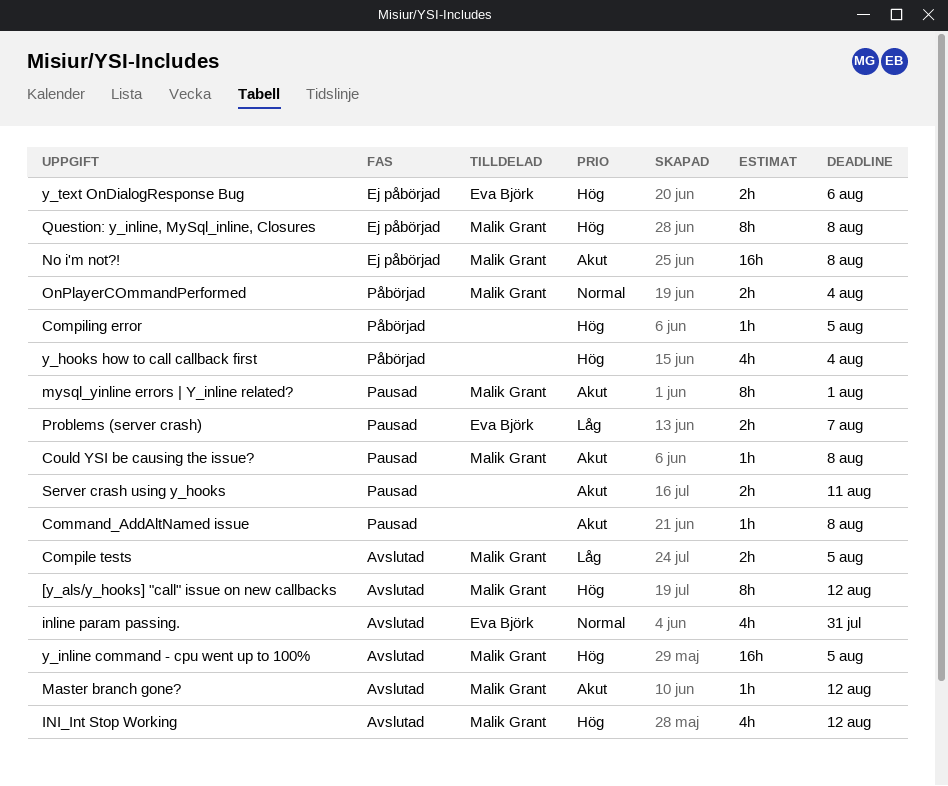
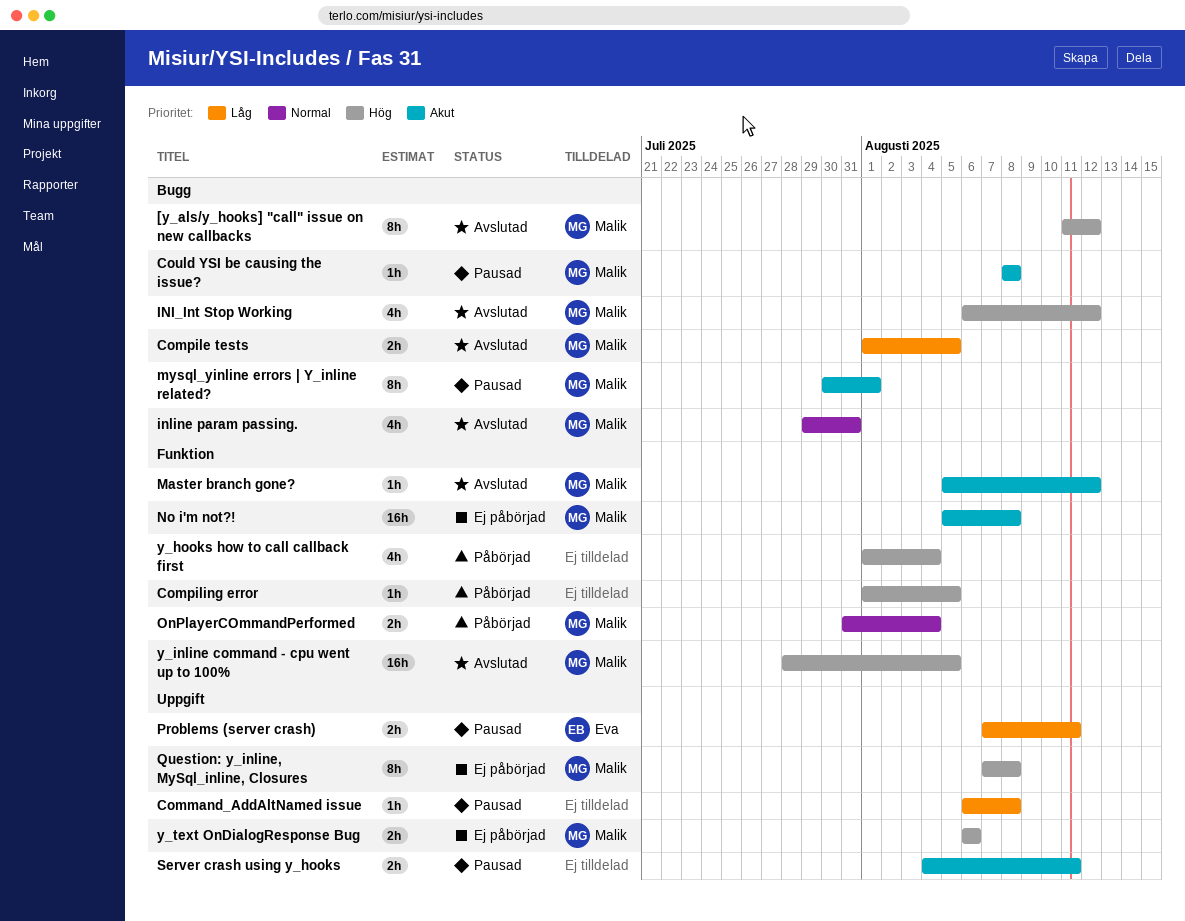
Command_AddAltNamed issue, priority: Akut -> Låg
inline param passing., owner: Eva Björk -> Malik Grant
Problems (server crash), due: Aug 7 -> Aug 11
y_text OnDialogResponse Bug, owner: Eva Björk -> Malik Grant

